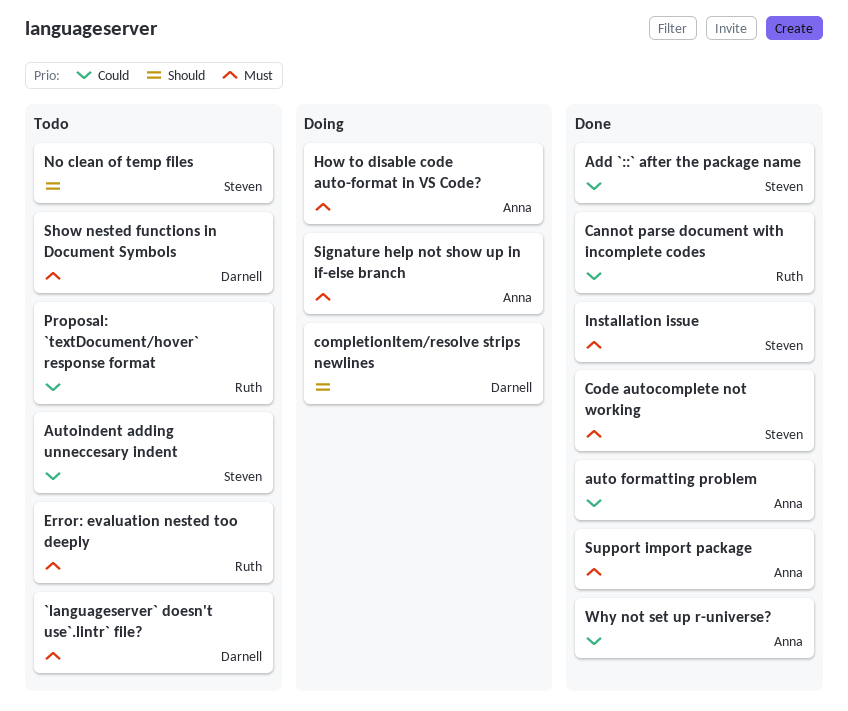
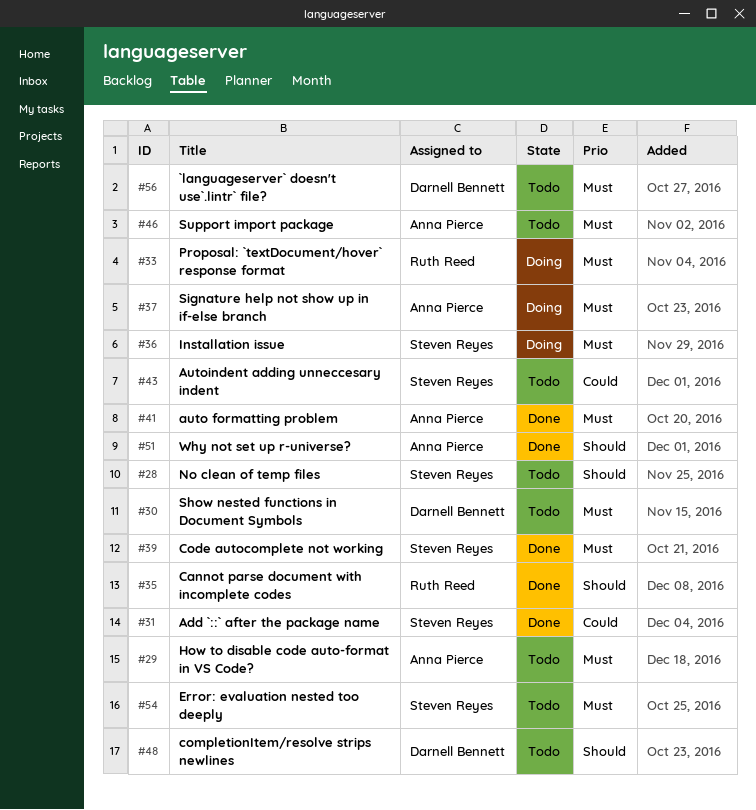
auto formatting problem, priority: Could -> Must
Cannot parse document with incomplete codes, priority: Could -> Should
completionItem/resolve strips newlines, status: Doing -> Todo
Error: evaluation nested too deeply, owner: Ruth Reed -> Steven Reyes
How to disable code auto-format in VS Code?, status: Doing -> Todo
Installation issue, status: Done -> Doing
Proposal: `textDocument/hover` response format, status: Todo -> Doing
Proposal: `textDocument/hover` response format, priority: Could -> Must
Support import package, status: Done -> Todo
Why not set up r-universe?, priority: Could -> Should

